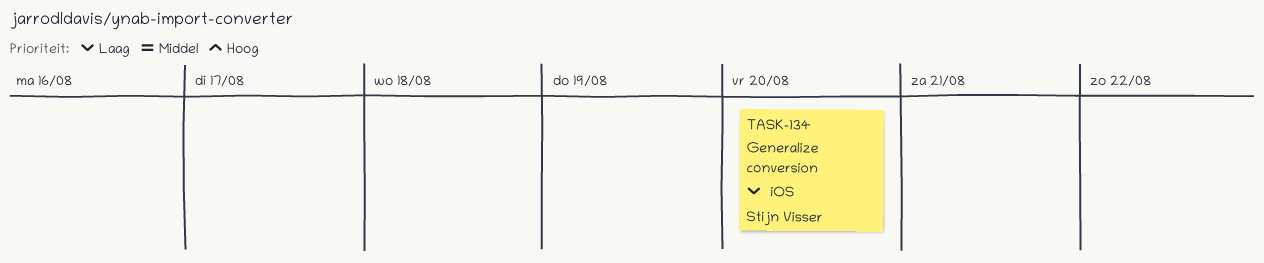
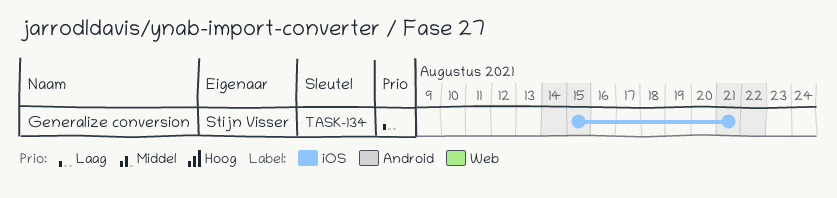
TASK-134, due: Aug 20 -> Aug 21

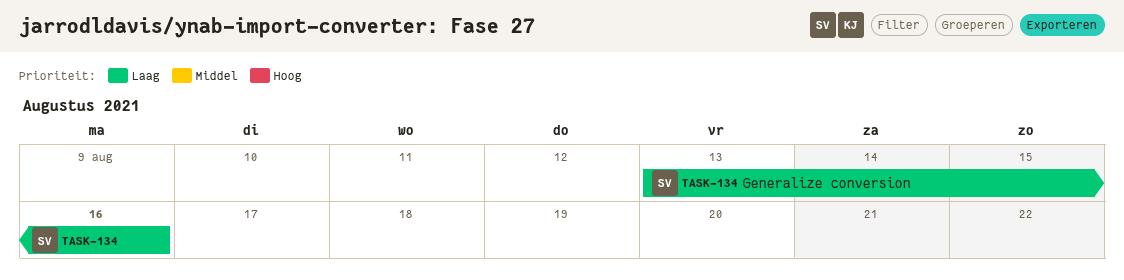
TASK-134, start: Aug 15 -> Aug 13
TASK-134, due: Aug 21 -> Aug 16

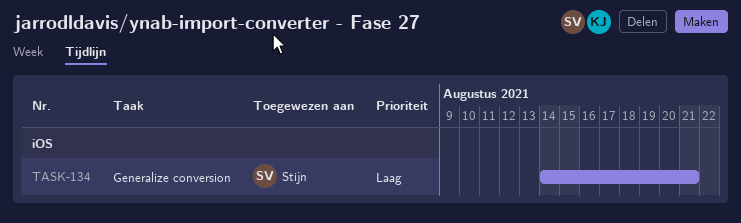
TASK-134, start: Aug 13 -> Aug 14
TASK-134, due: Aug 16 -> Aug 21

